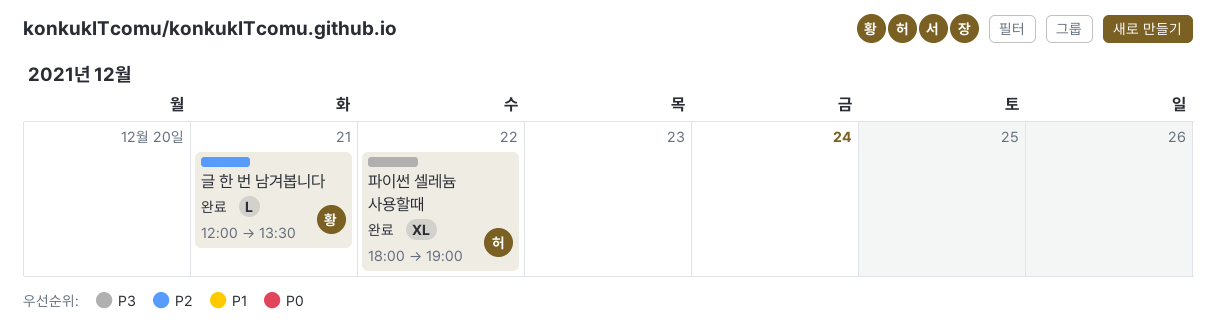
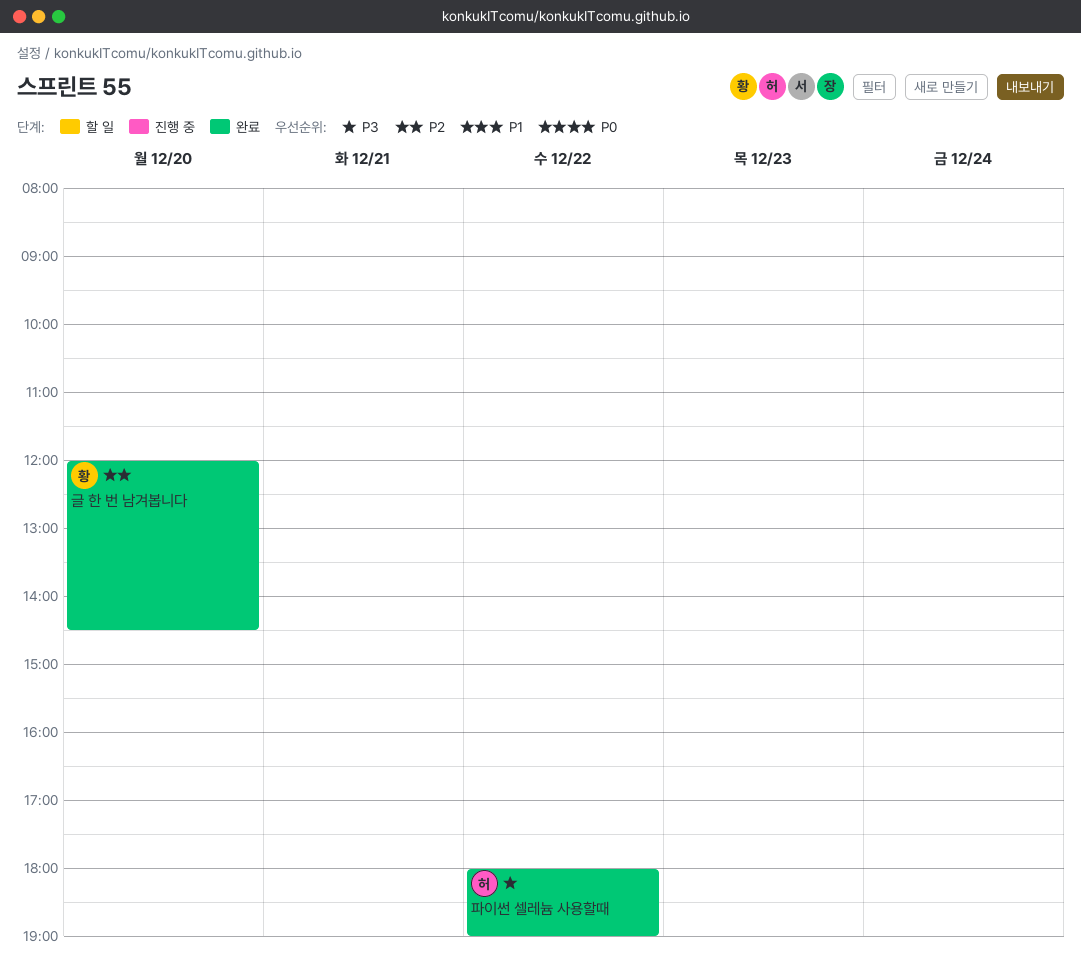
글 한 번 남겨봅니다, day: Dec 21 -> Dec 20
글 한 번 남겨봅니다, ends: 13:30 -> 14:30

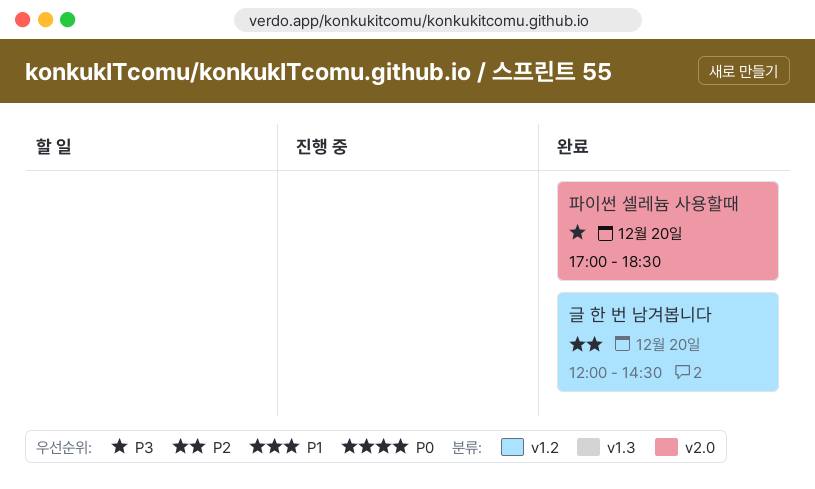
파이썬 셀레늄 사용할때, day: Dec 22 -> Dec 20
파이썬 셀레늄 사용할때, begins: 18:00 -> 17:00
파이썬 셀레늄 사용할때, ends: 19:00 -> 18:30

